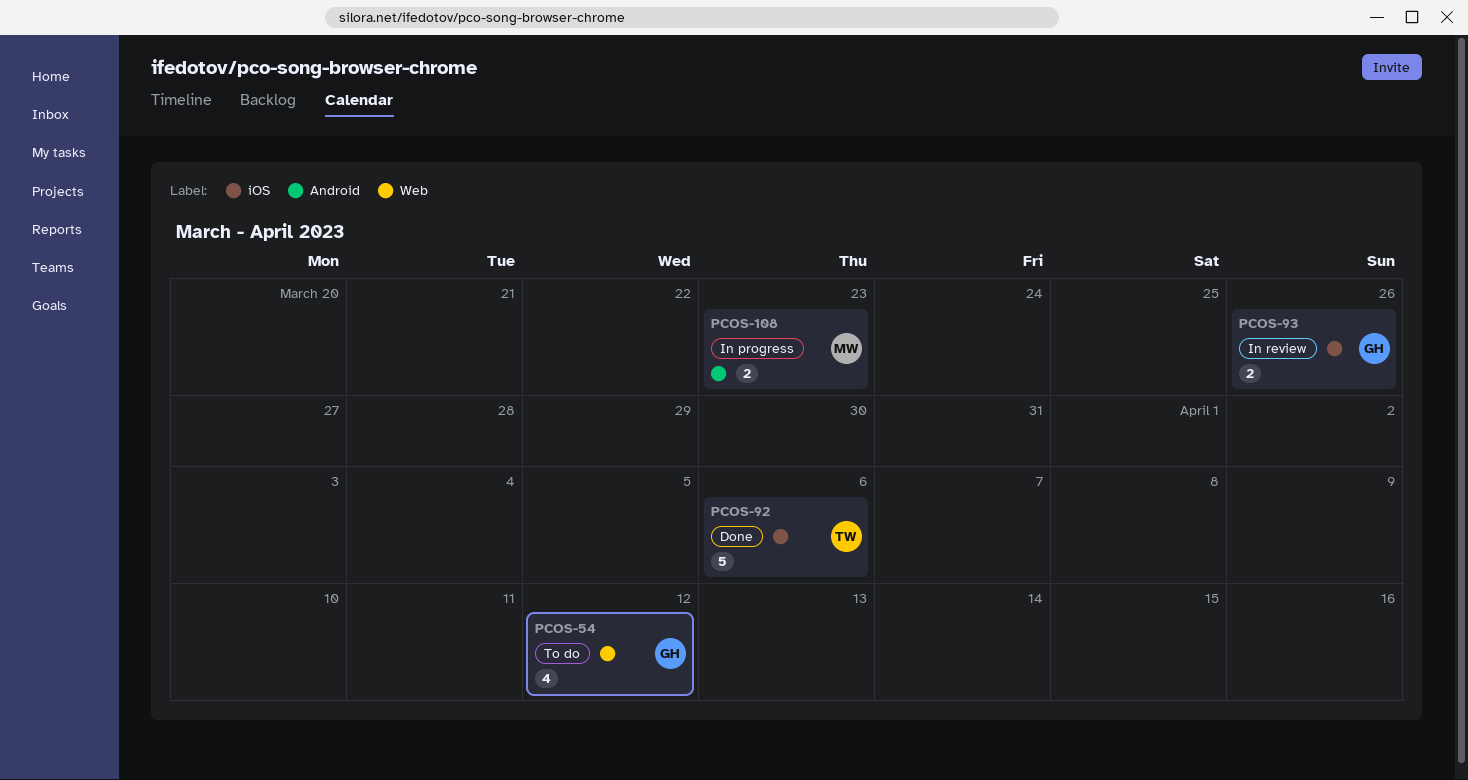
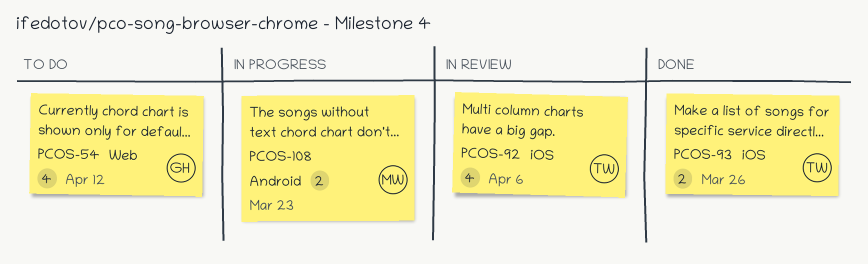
PCOS-92, status: Done -> In review
PCOS-92, estimate: 5 -> 4
PCOS-93, status: In review -> Done
PCOS-93, owner: GH -> TW

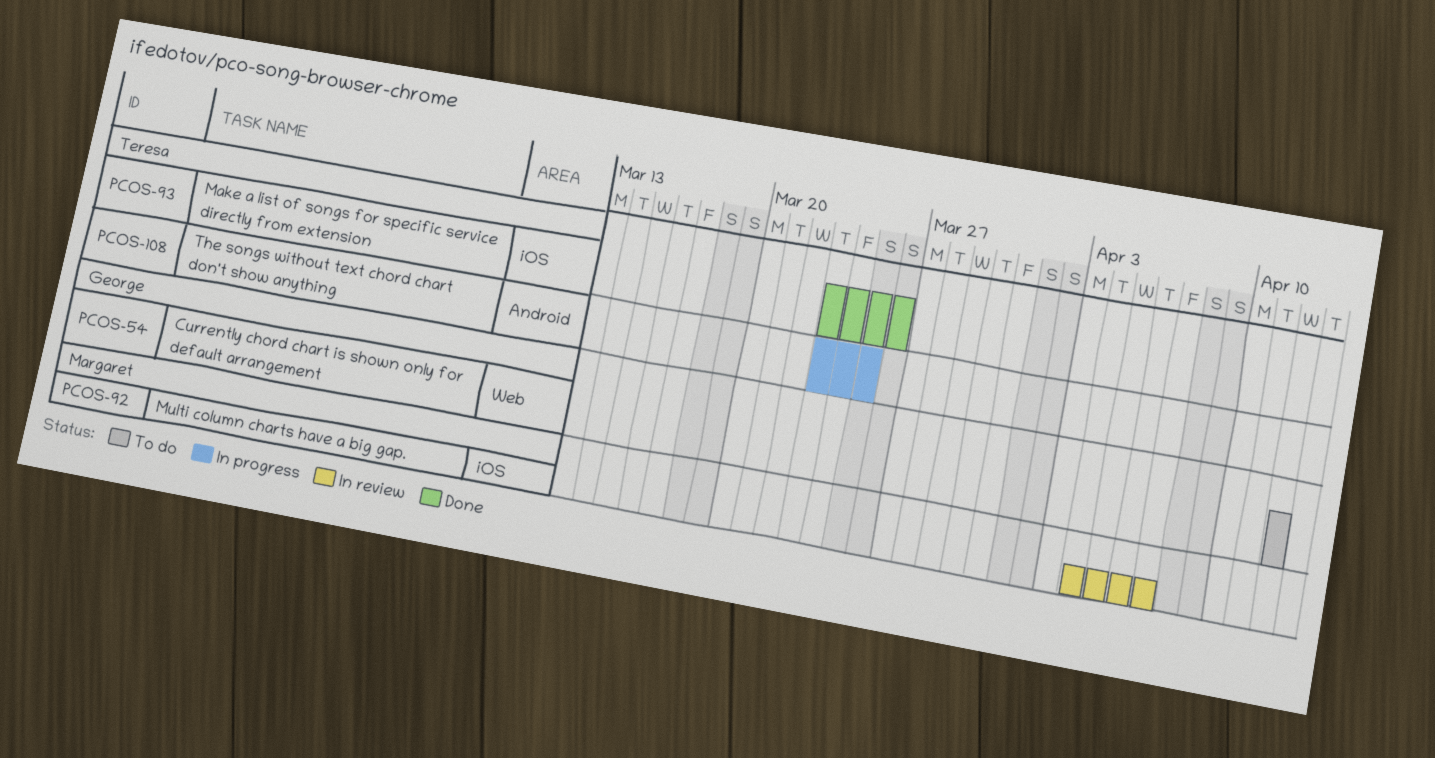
PCOS-92, owner: Teresa -> Margaret
PCOS-92, due: Apr 6 -> Apr 7
PCOS-108, owner: Margaret -> Teresa
PCOS-108, due: Mar 23 -> Mar 25

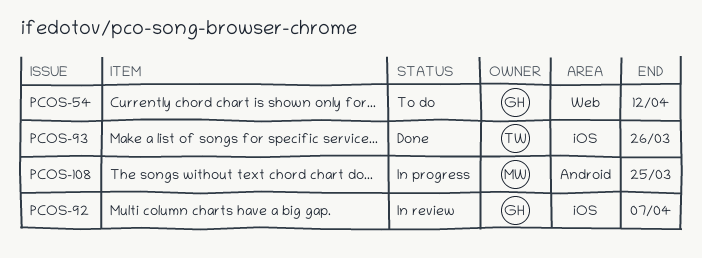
PCOS-92, owner: Margaret -> George
PCOS-108, owner: Teresa -> Margaret

